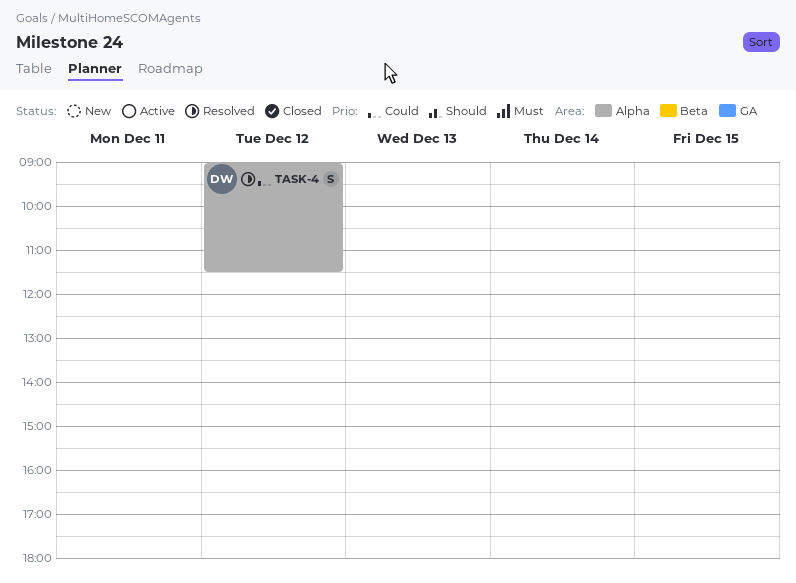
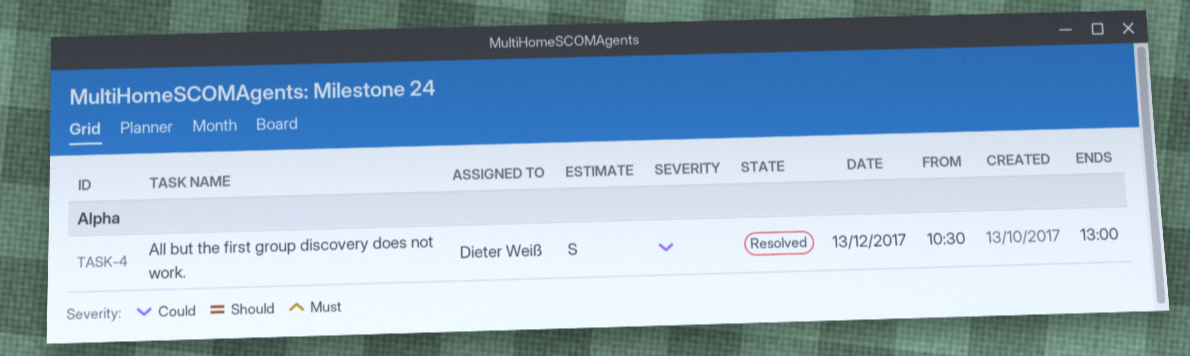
TASK-4, day: Dec 12 -> Dec 13
TASK-4, begins: 09:00 -> 10:30
TASK-4, ends: 11:30 -> 13:00

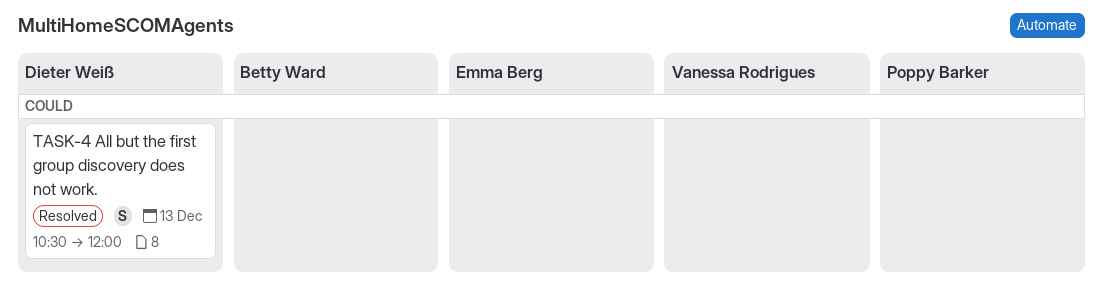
TASK-4, ends: 13:00 -> 12:00

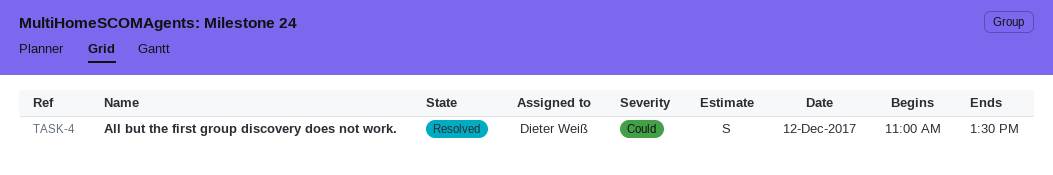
TASK-4, day: Dec 13 -> Dec 12
TASK-4, begins: 10:30 -> 11:00
TASK-4, ends: 12:00 -> 13:30

